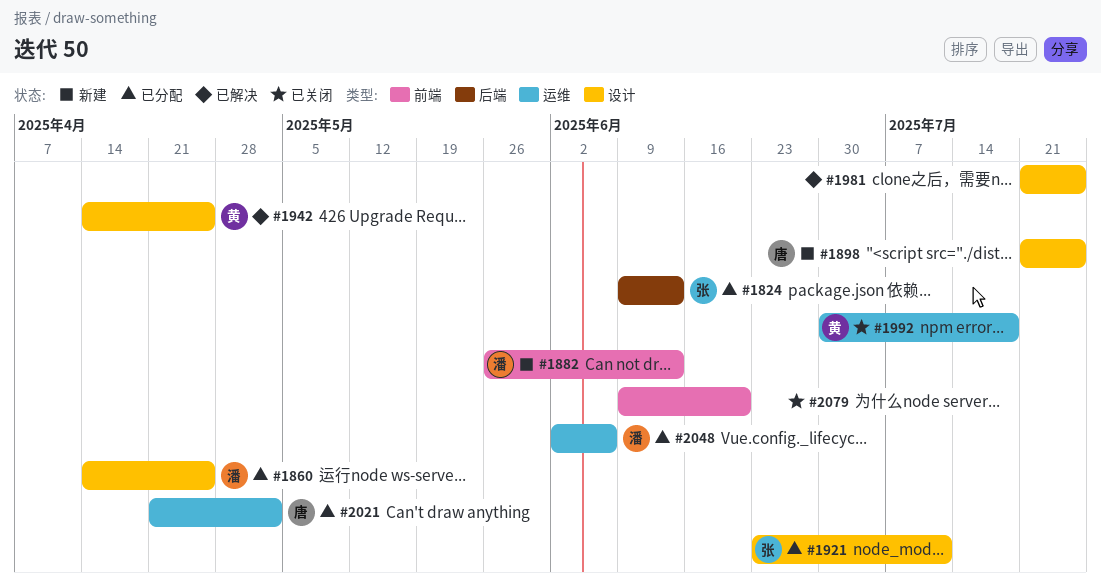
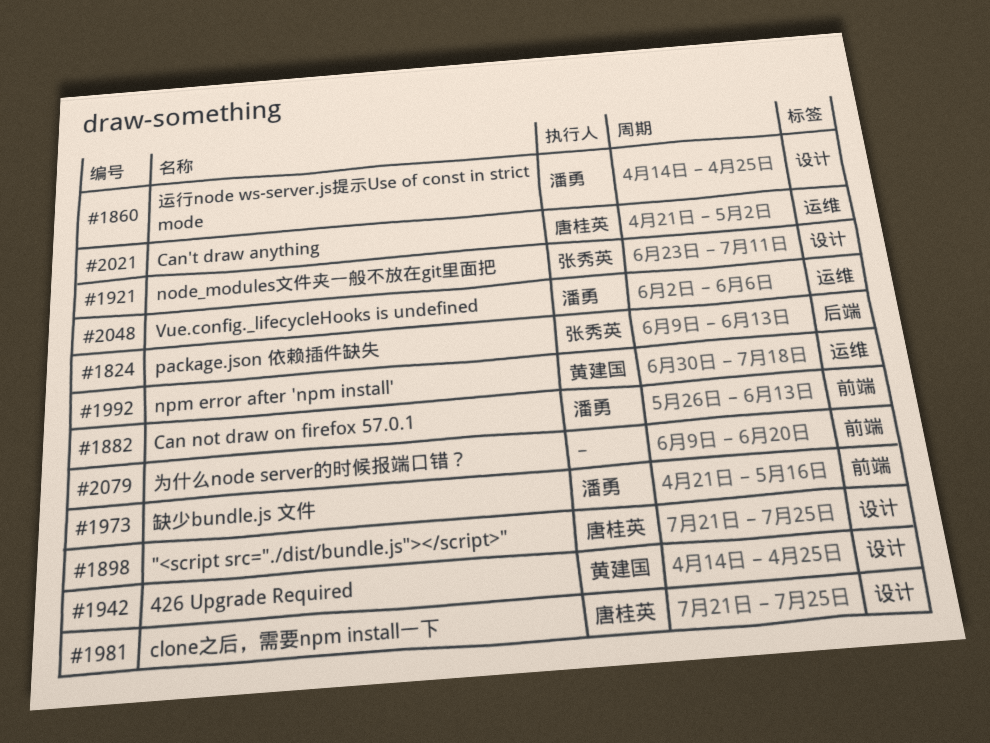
#1973: none -> present
#1981, owner: none -> 唐桂英

